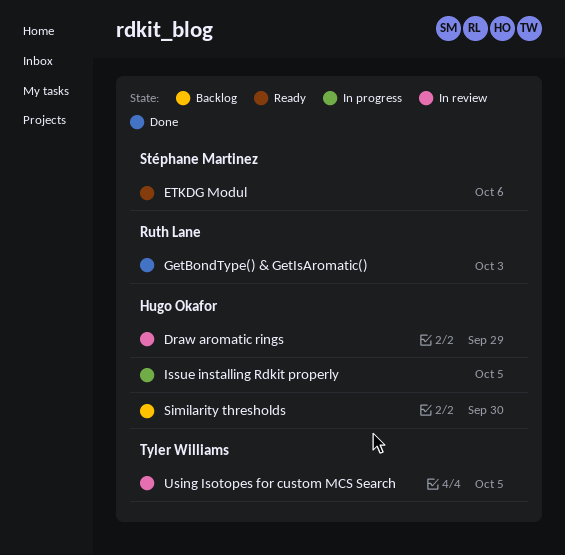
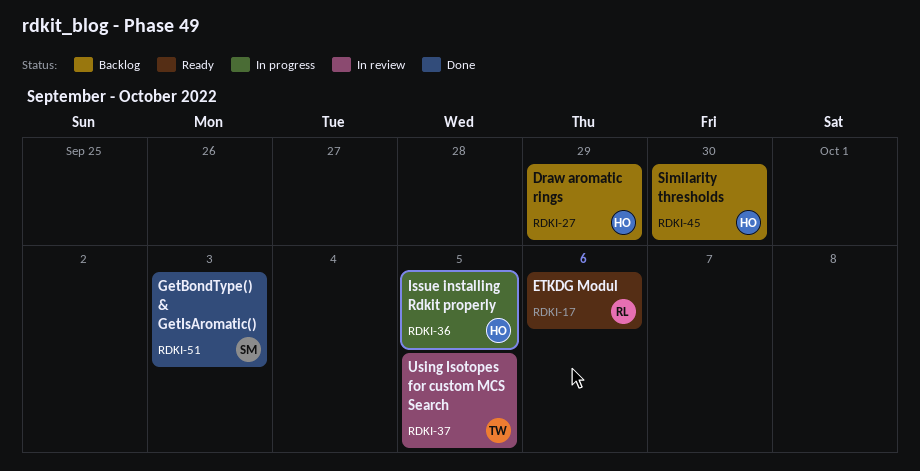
Draw aromatic rings, status: In review -> Backlog
ETKDG Modul, owner: Stéphane Martinez -> Ruth Lane
GetBondType() & GetIsAromatic(), owner: Ruth Lane -> Stéphane Martinez

